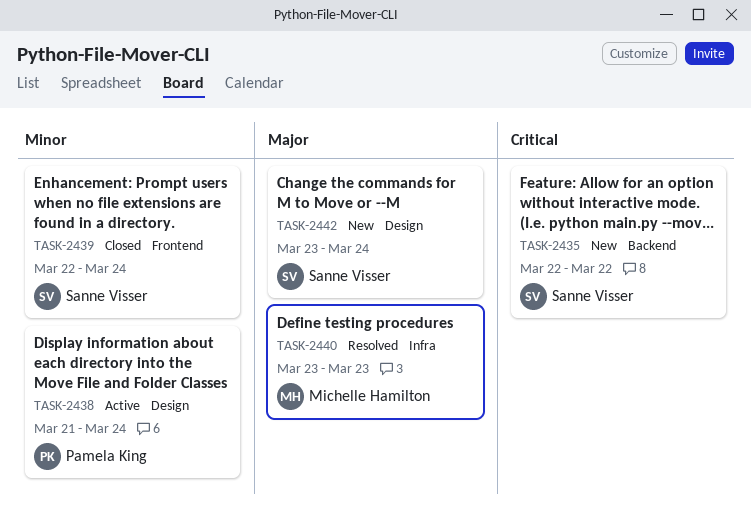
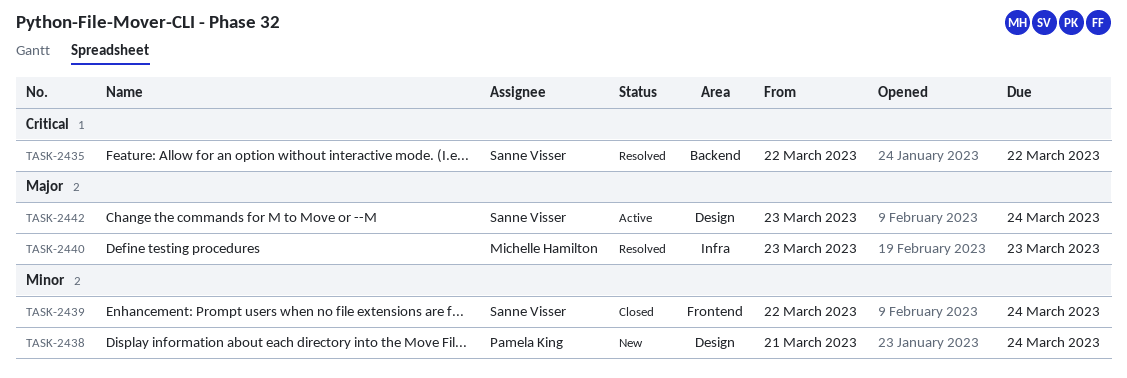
TASK-2435, status: New -> Resolved
TASK-2438, status: Active -> New
TASK-2442, status: New -> Active

